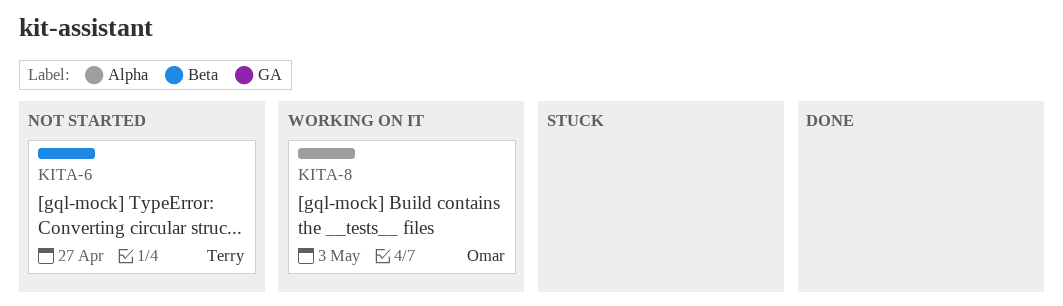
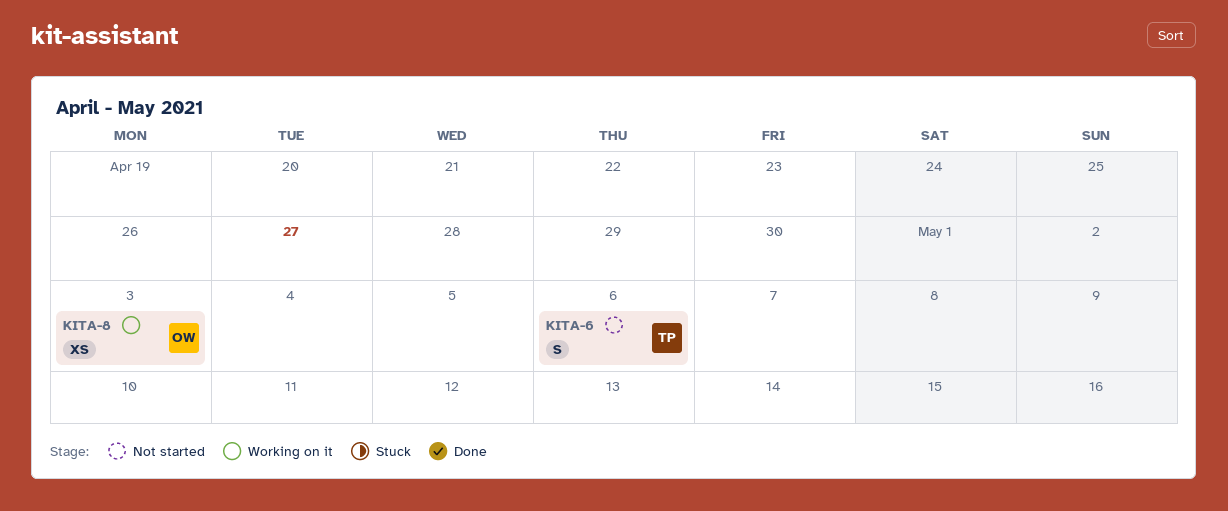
KITA-6, due: Apr 27 -> May 6

